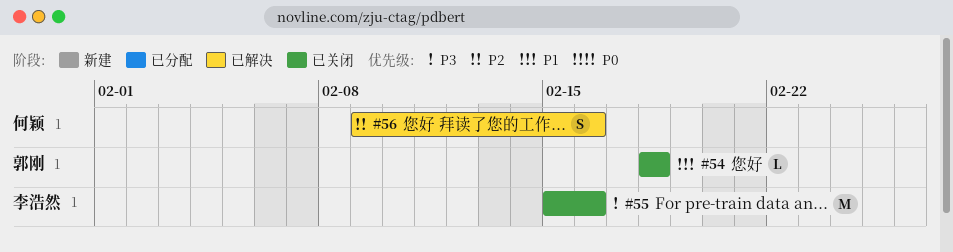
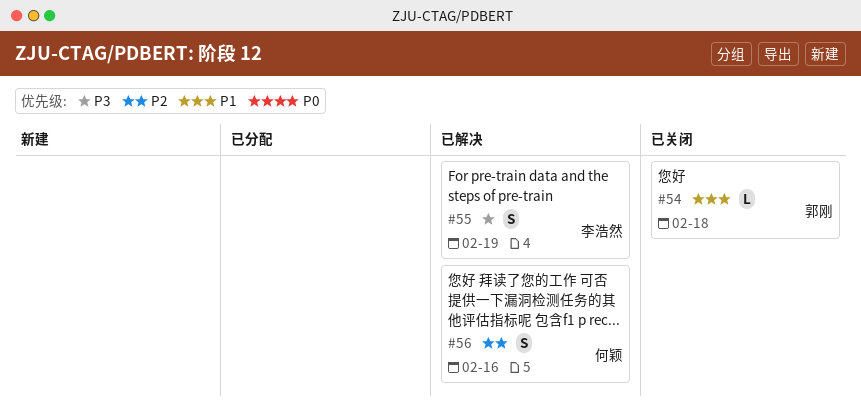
#55, status: 已关闭 -> 已解决
#55, estimate: M -> S
#55, due: Feb 16 -> Feb 19

